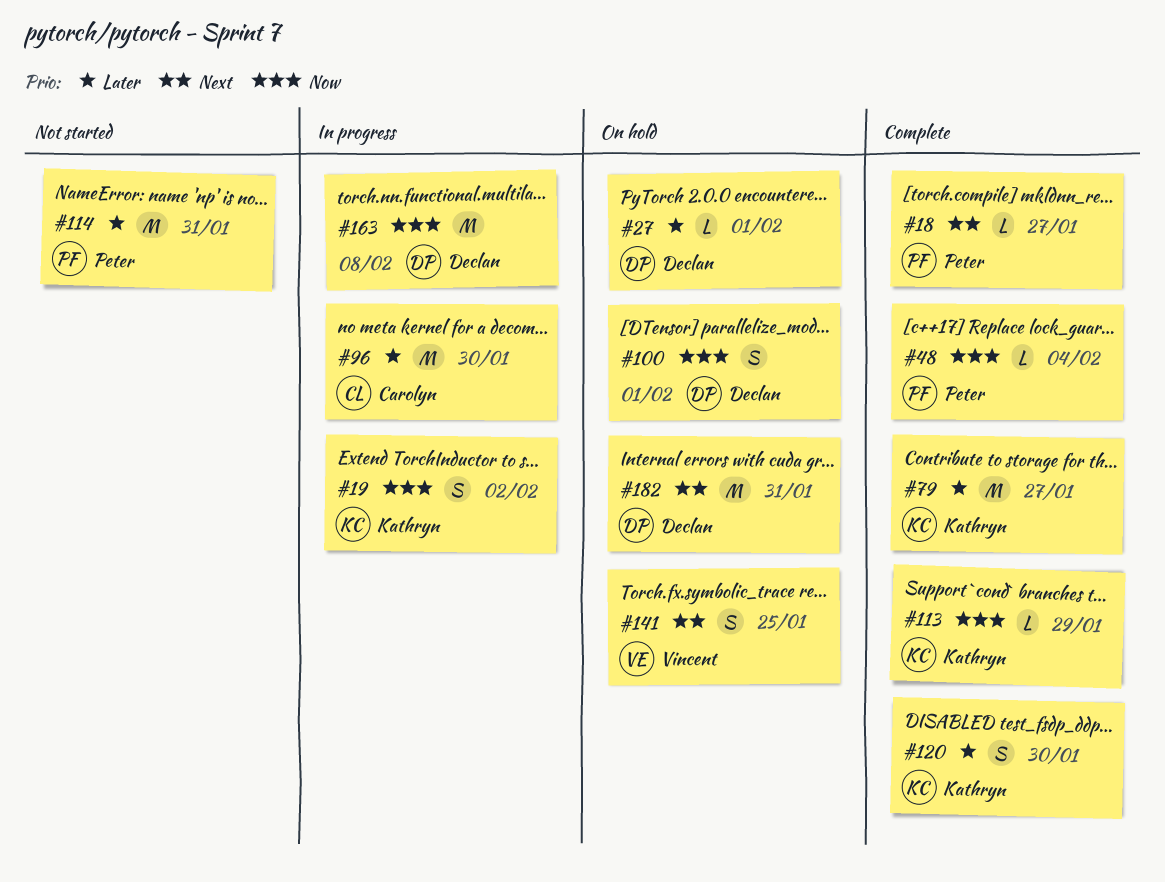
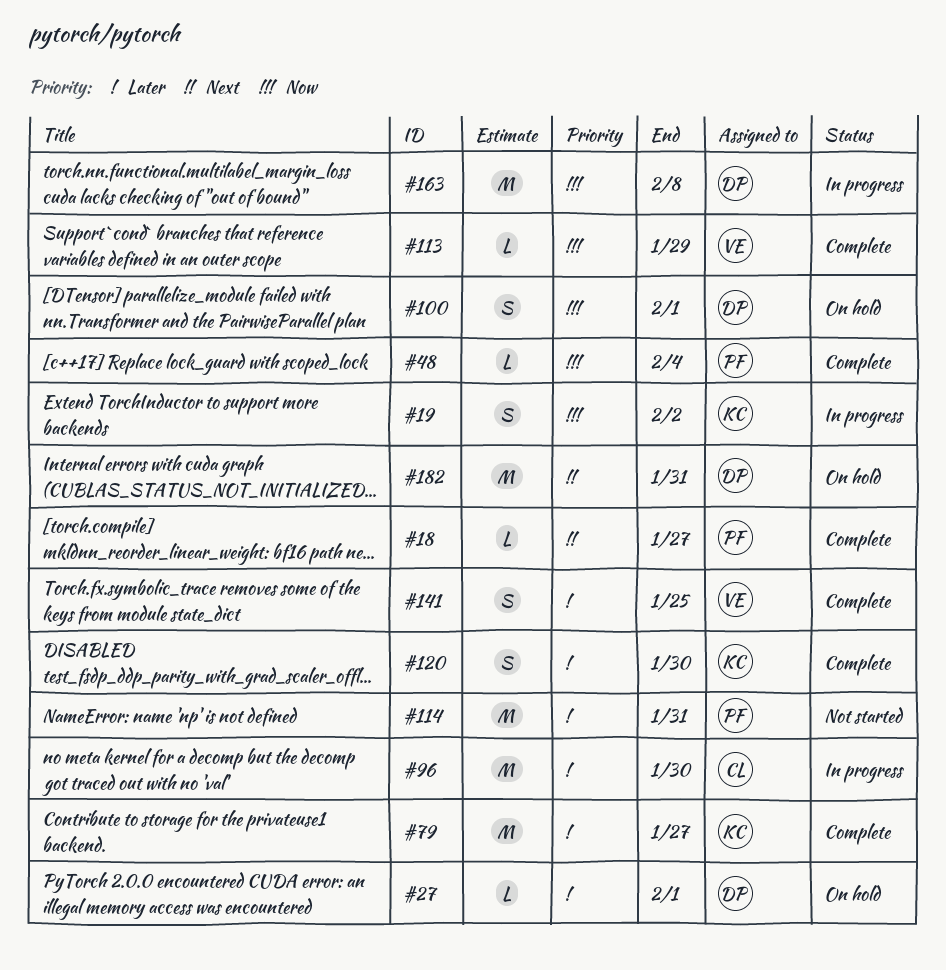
#113, owner: Kathryn -> Vincent
#141, status: On hold -> Complete
#141, priority: Next -> Later

